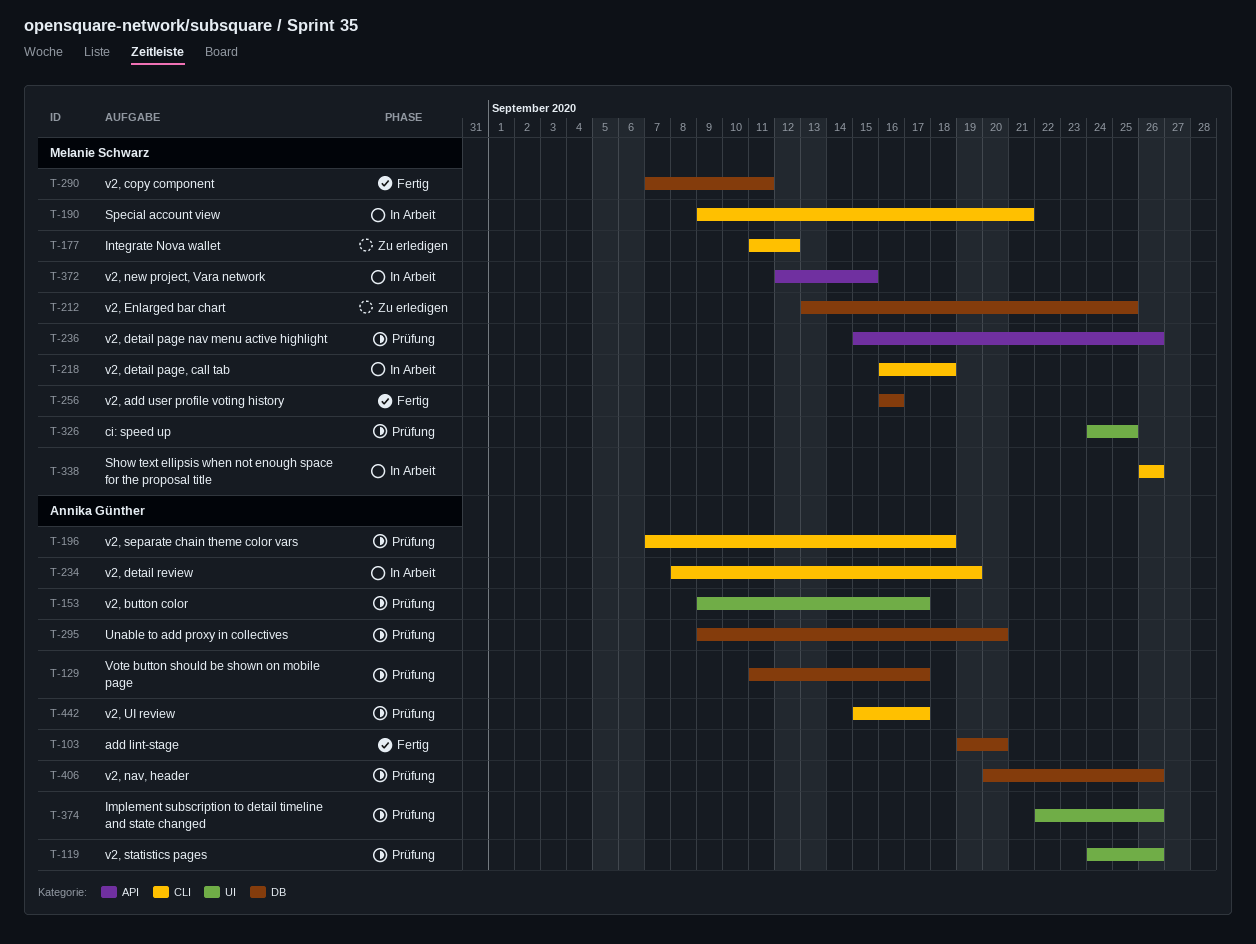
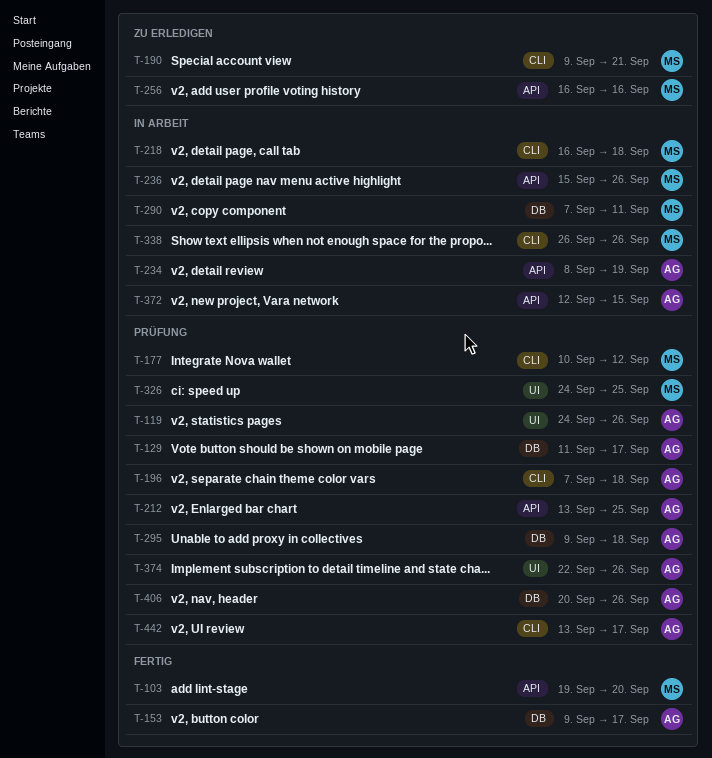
T-103, owner: Annika Günther -> Melanie Schwarz
T-103, label: DB -> API
T-153, status: Prüfung -> Fertig
T-153, label: UI -> DB
T-177, status: Zu erledigen -> Prüfung
T-177, start: Sep 11 -> Sep 10
T-190, status: In Arbeit -> Zu erledigen
T-212, status: Zu erledigen -> Prüfung
T-212, owner: Melanie Schwarz -> Annika Günther
T-212, label: DB -> API
T-234, label: CLI -> API
T-236, status: Prüfung -> In Arbeit
T-256, status: Fertig -> Zu erledigen
T-256, label: DB -> API
T-290, status: Fertig -> In Arbeit
T-295, due: Sep 20 -> Sep 18
T-372, owner: Melanie Schwarz -> Annika Günther
T-442, start: Sep 15 -> Sep 13

